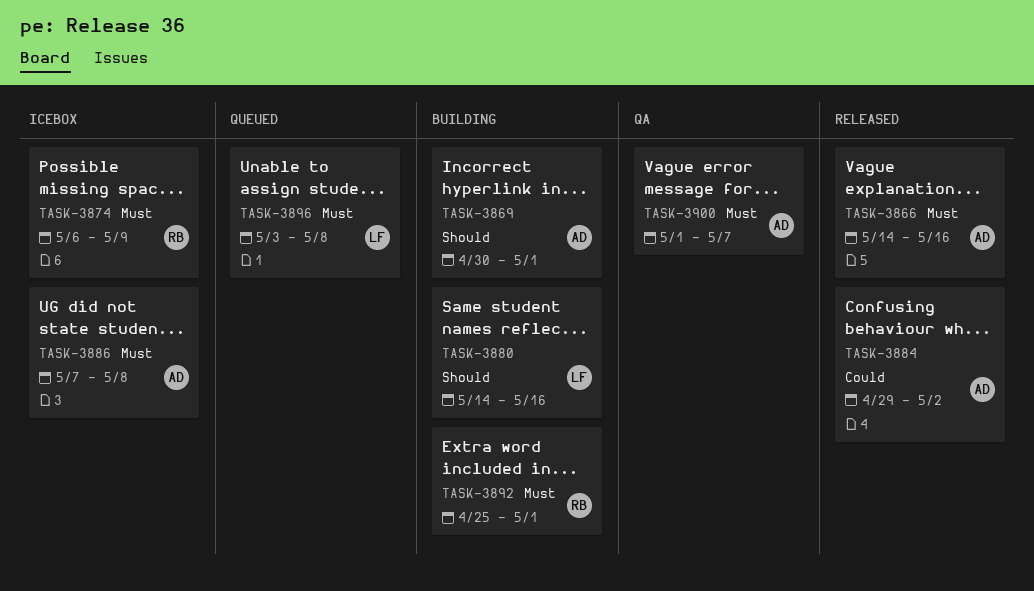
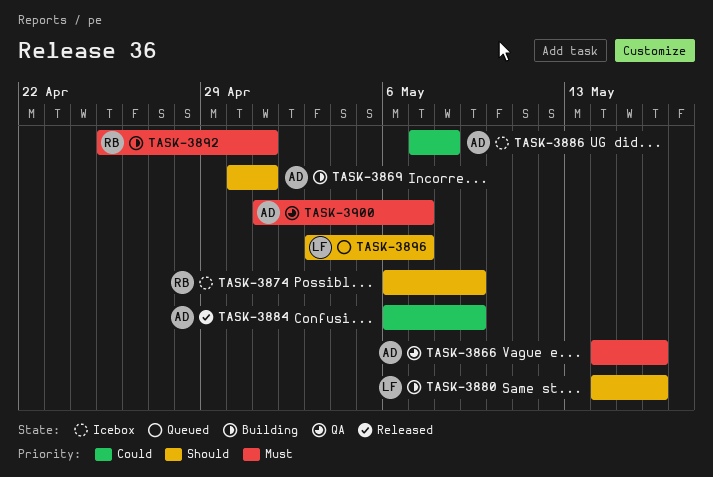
TASK-3866, status: Released -> QA
TASK-3874, priority: Must -> Should
TASK-3884, start: Apr 29 -> May 6
TASK-3884, due: May 2 -> May 9
TASK-3886, priority: Must -> Could
TASK-3896, priority: Must -> Should
TASK-3896, due: May 8 -> May 7

